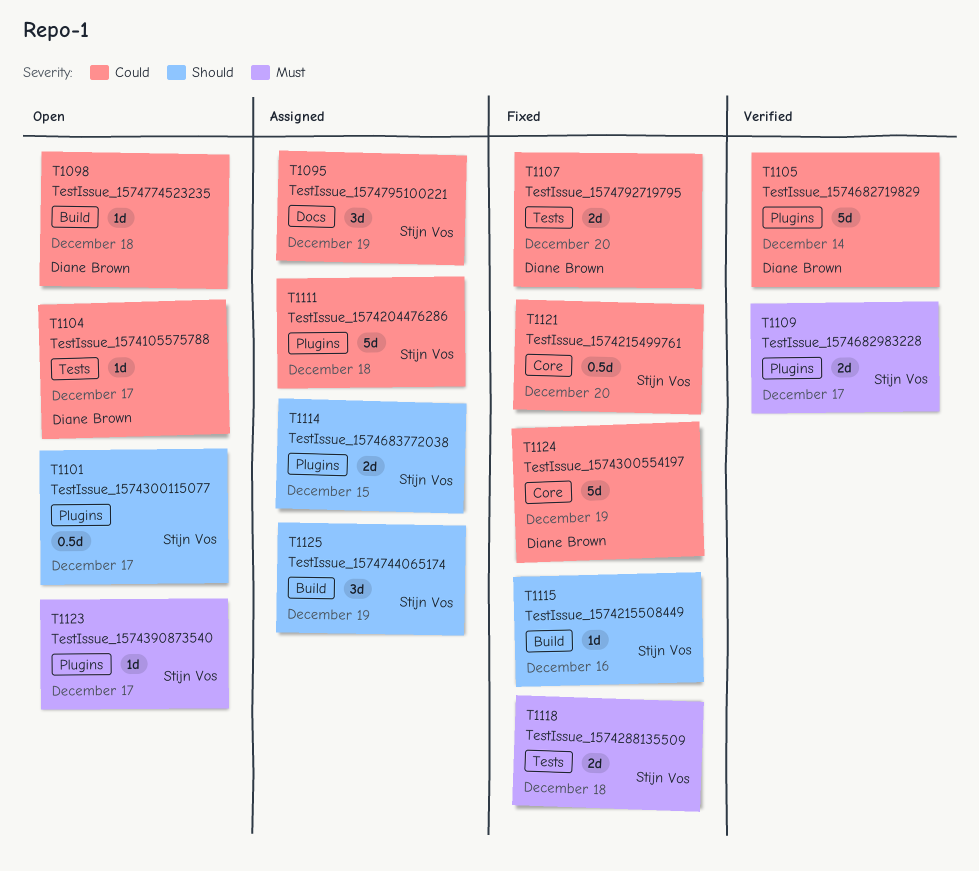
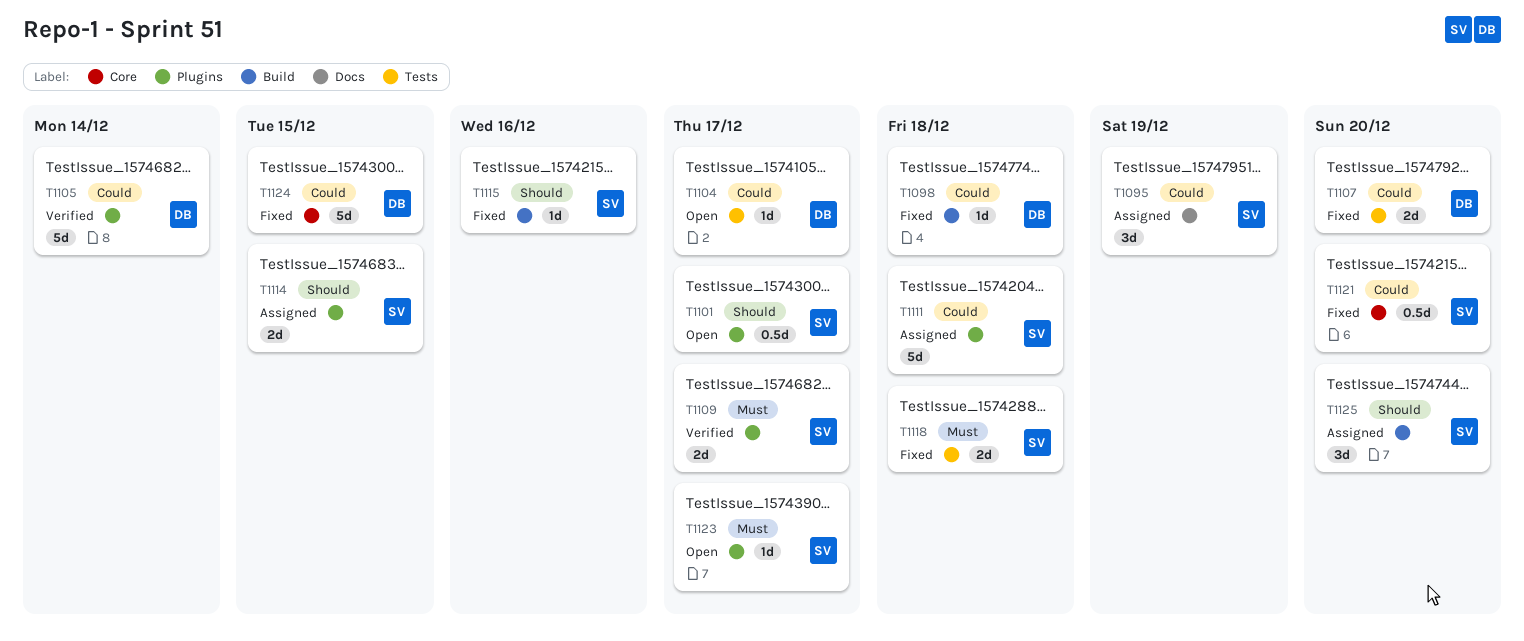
T1098, status: Open -> Fixed
T1124, due: Dec 19 -> Dec 15
T1125, due: Dec 19 -> Dec 20

